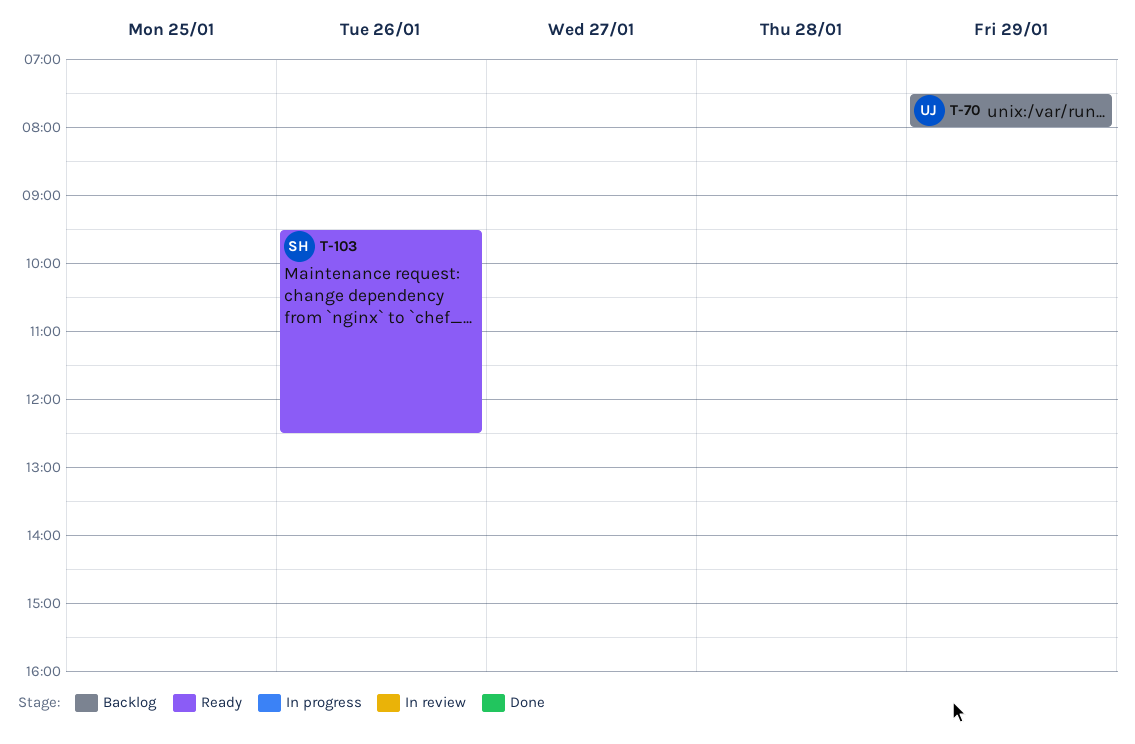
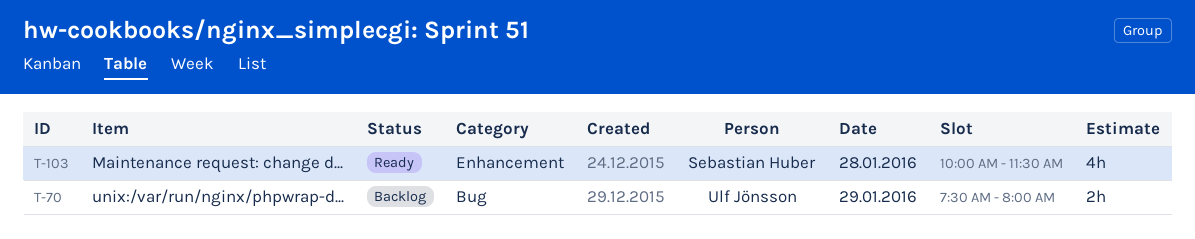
T-103, day: Jan 26 -> Jan 28
T-103, begins: 09:30 -> 10:00
T-103, ends: 12:30 -> 11:30

